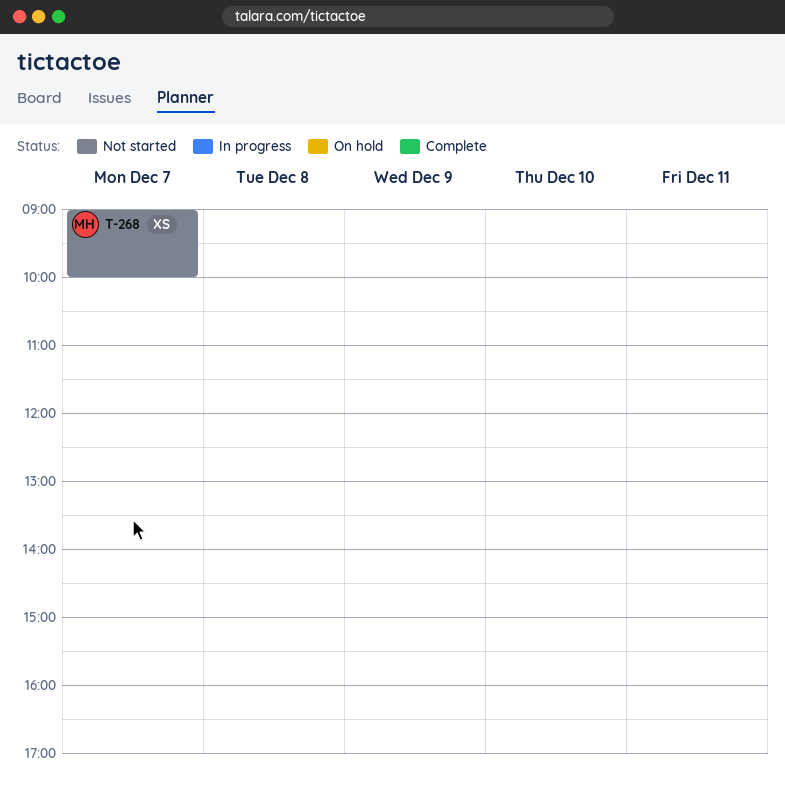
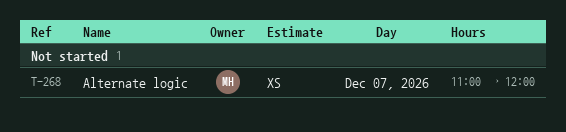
T-268, begins: 09:00 -> 11:00
T-268, ends: 10:00 -> 12:00

